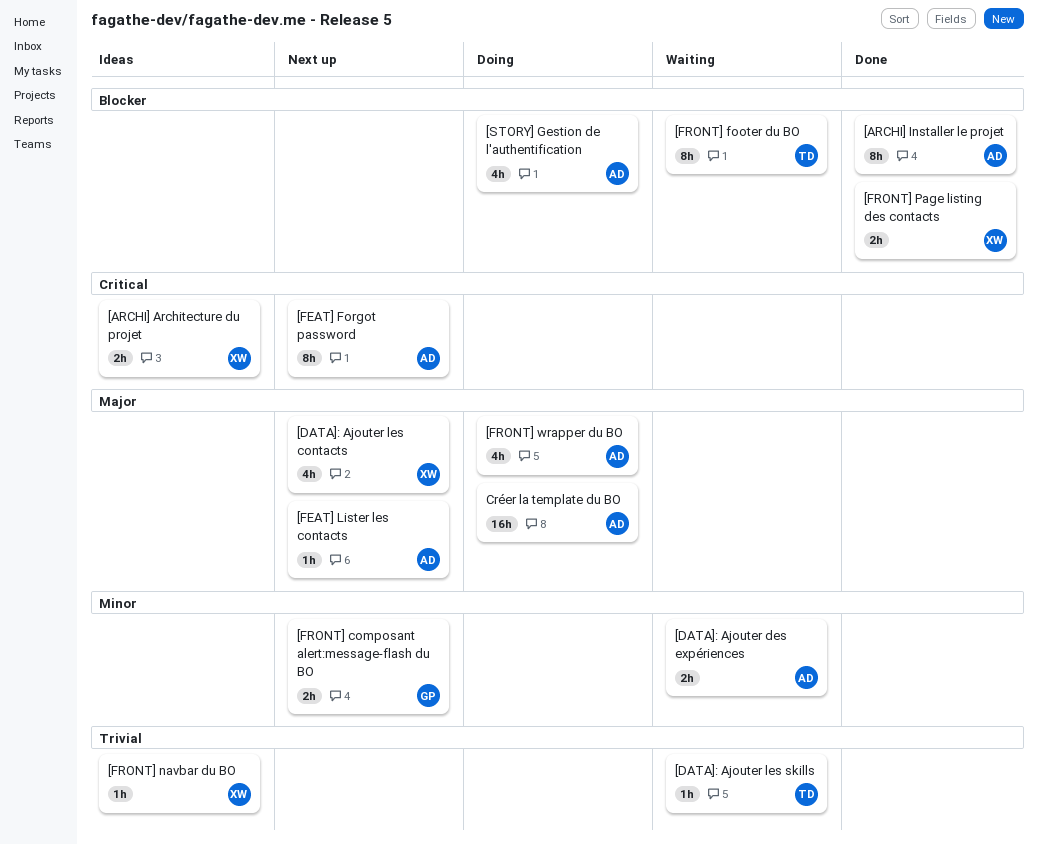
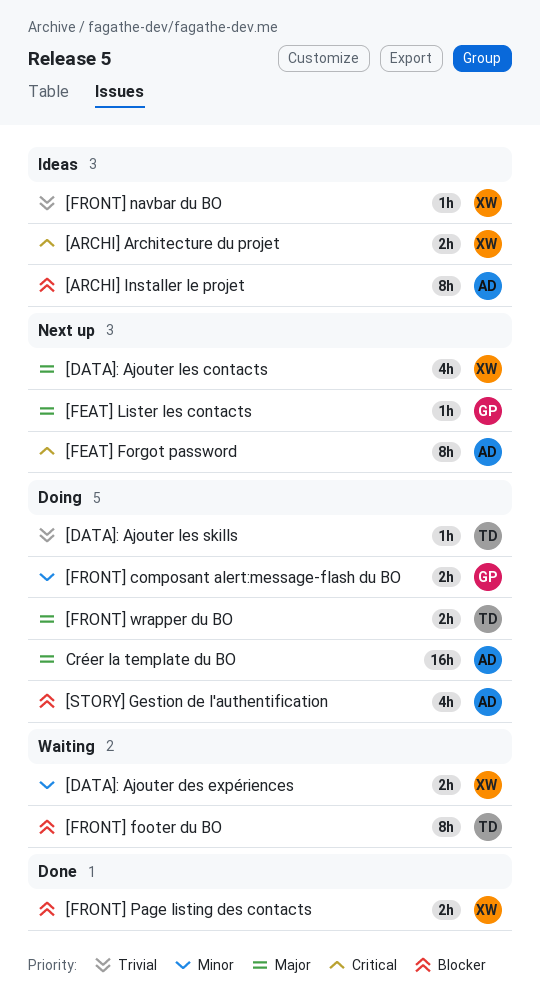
[ARCHI] Installer le projet, status: Done -> Ideas
[DATA]: Ajouter des expériences, owner: AD -> XW
[DATA]: Ajouter les skills, status: Waiting -> Doing
[FEAT] Lister les contacts, owner: AD -> GP
[FRONT] composant alert:message-flash du BO, status: Next up -> Doing
[FRONT] wrapper du BO, owner: AD -> TD
[FRONT] wrapper du BO, estimate: 4h -> 2h

